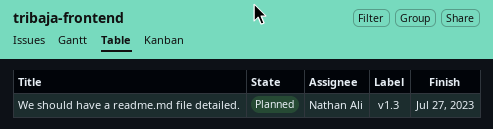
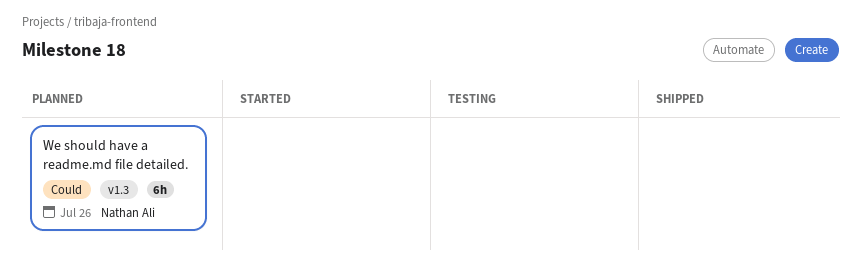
We should have a readme.md file detailed., due: Jul 27 -> Jul 26

